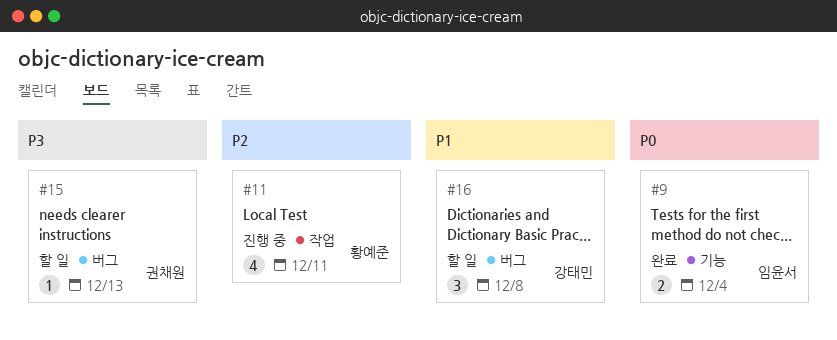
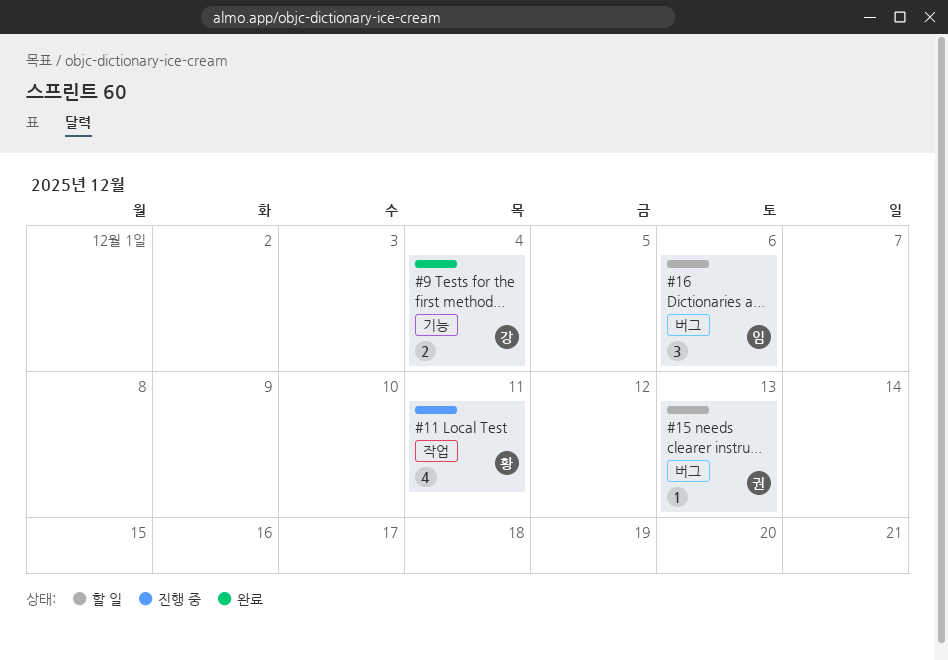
#9, owner: 임윤서 -> 강태민
#16, owner: 강태민 -> 임윤서
#16, due: Dec 8 -> Dec 6

